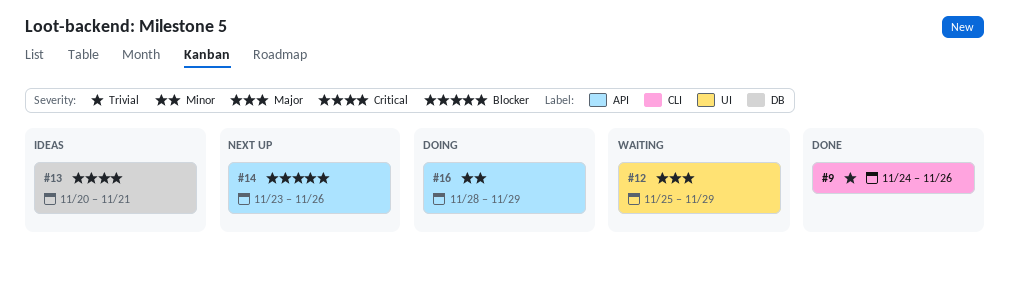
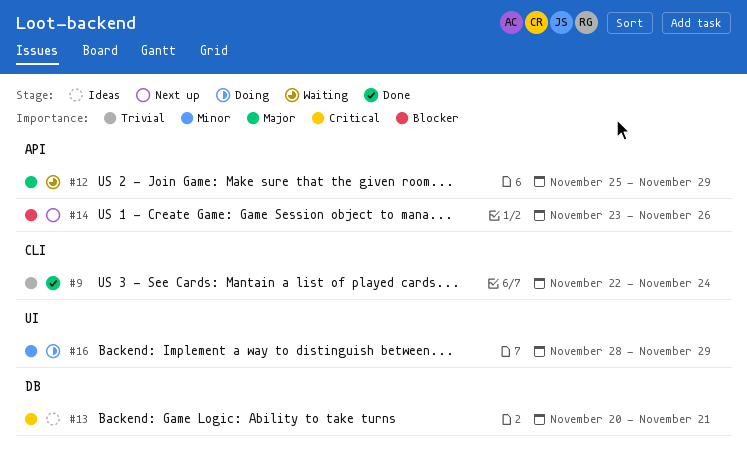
#9, start: Nov 24 -> Nov 22
#9, due: Nov 26 -> Nov 24
#12, label: UI -> API
#16, label: API -> UI

